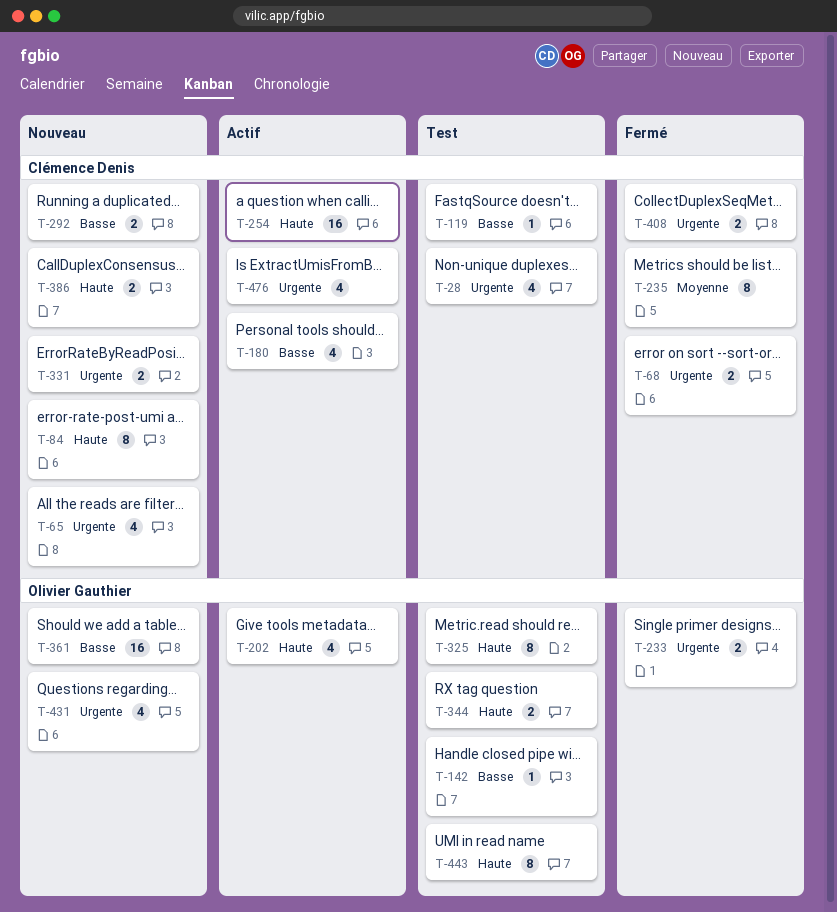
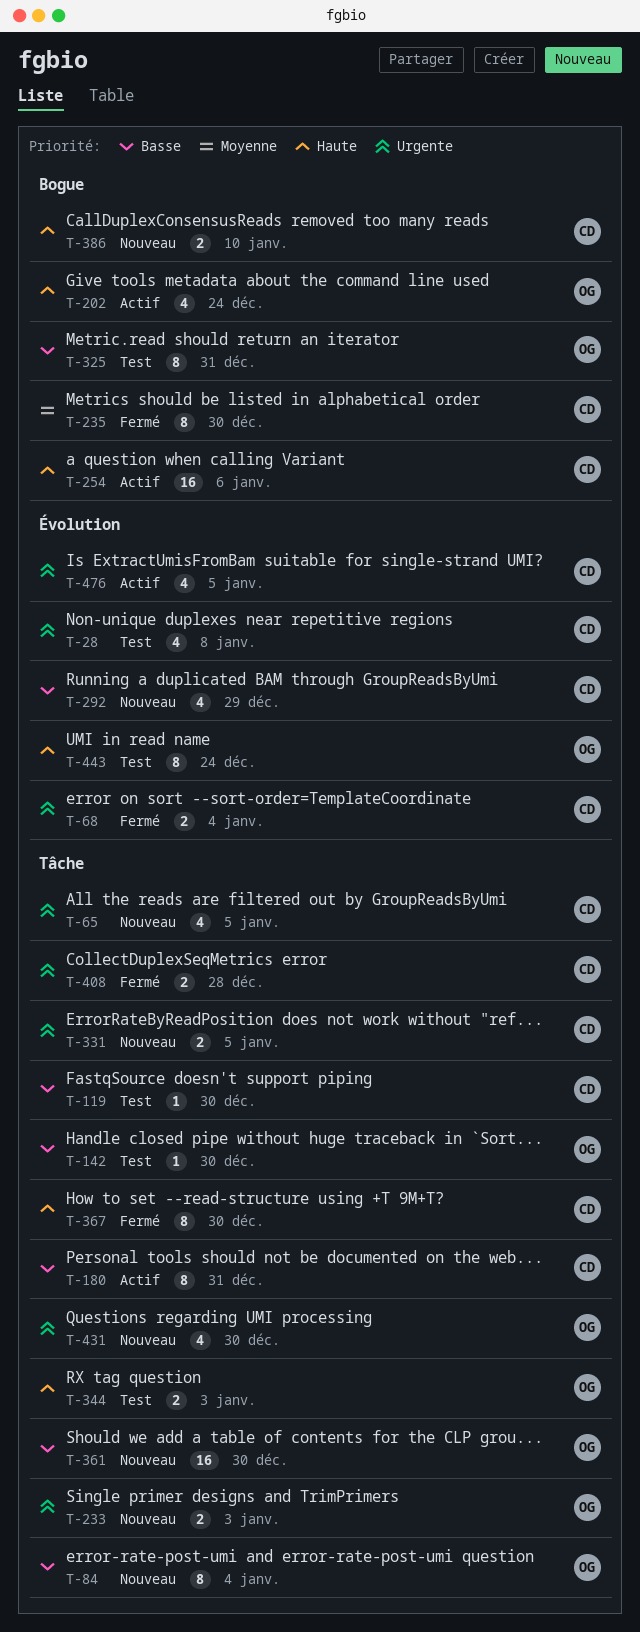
T-84, owner: Clémence Denis -> Olivier Gauthier
T-84, priority: Haute -> Basse
T-180, estimate: 4 -> 8
T-233, status: Fermé -> Nouveau
T-292, estimate: 2 -> 4
T-325, priority: Haute -> Basse
T-367: none -> present

